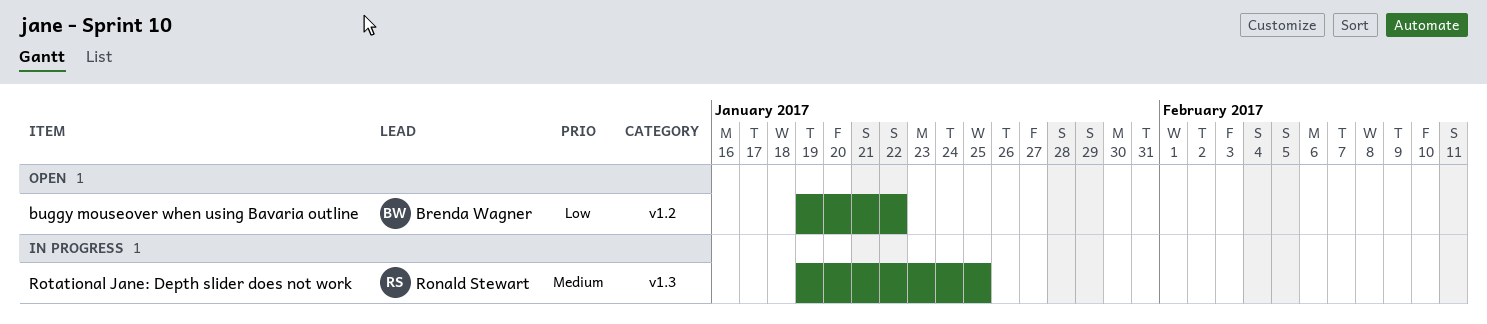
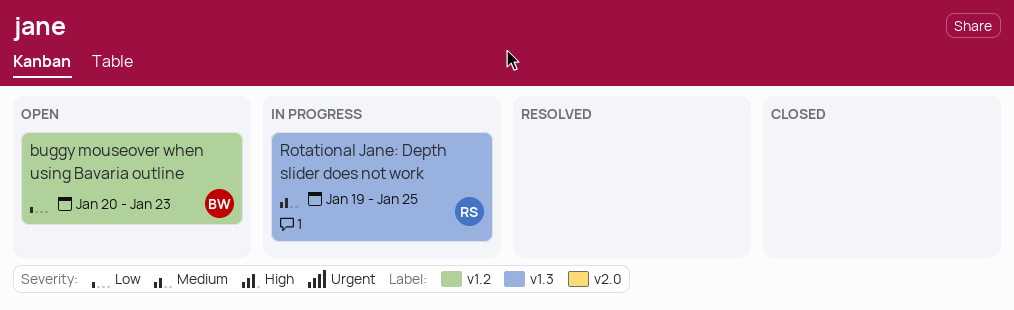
buggy mouseover when using Bavaria outline, start: Jan 19 -> Jan 20
buggy mouseover when using Bavaria outline, due: Jan 22 -> Jan 23

